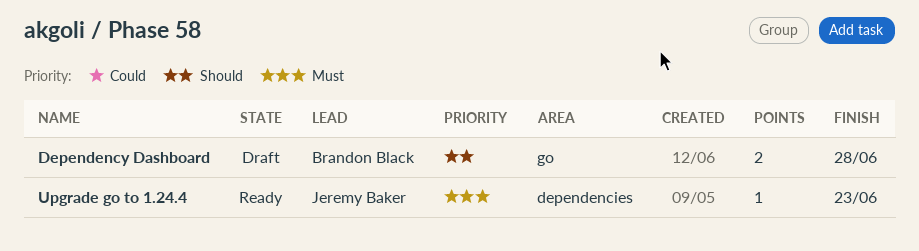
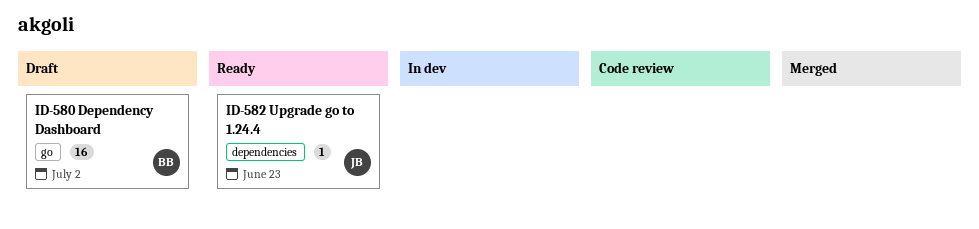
Dependency Dashboard, estimate: 2 -> 16
Dependency Dashboard, due: Jun 28 -> Jul 2

